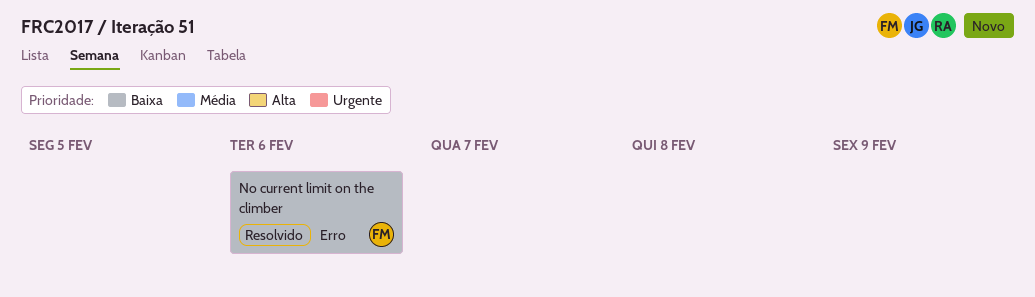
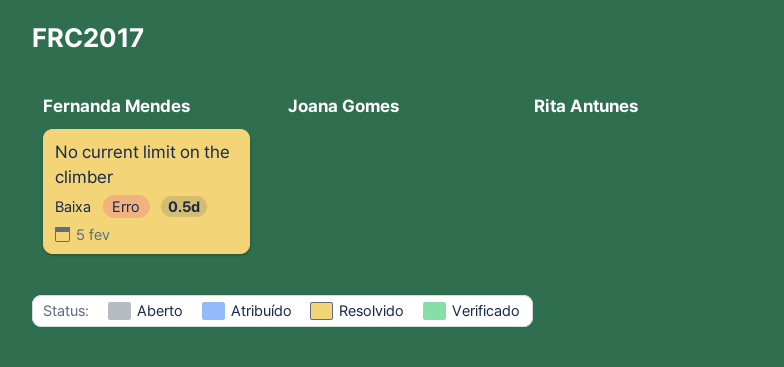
No current limit on the climber, due: Feb 6 -> Feb 5

